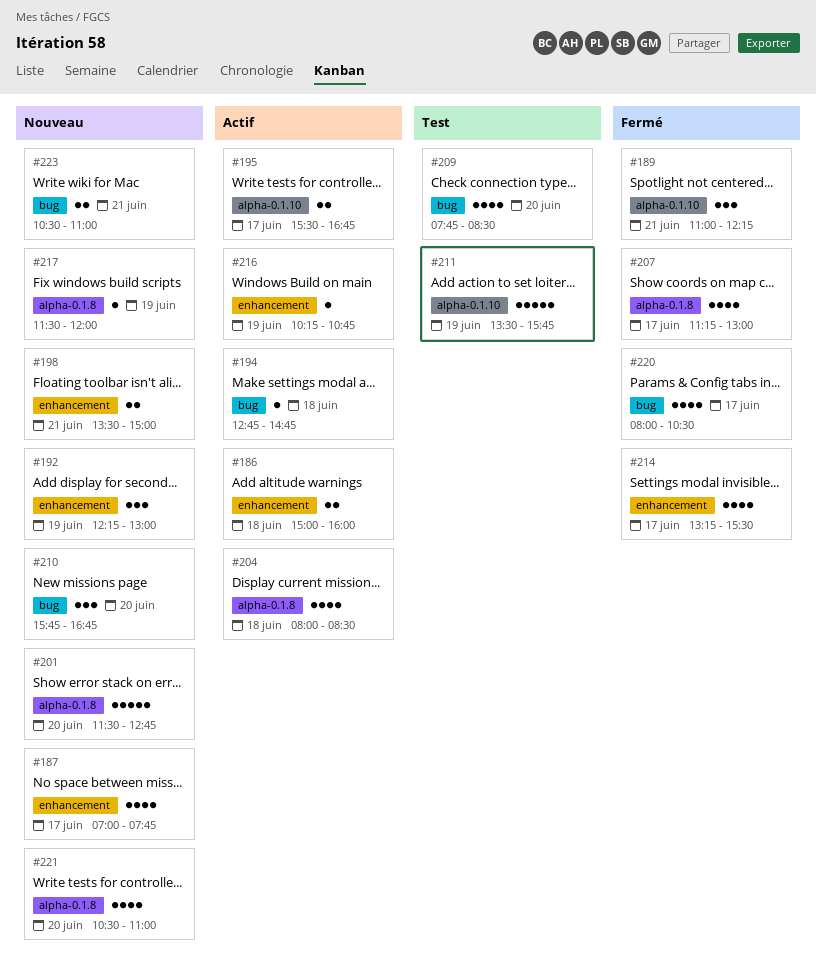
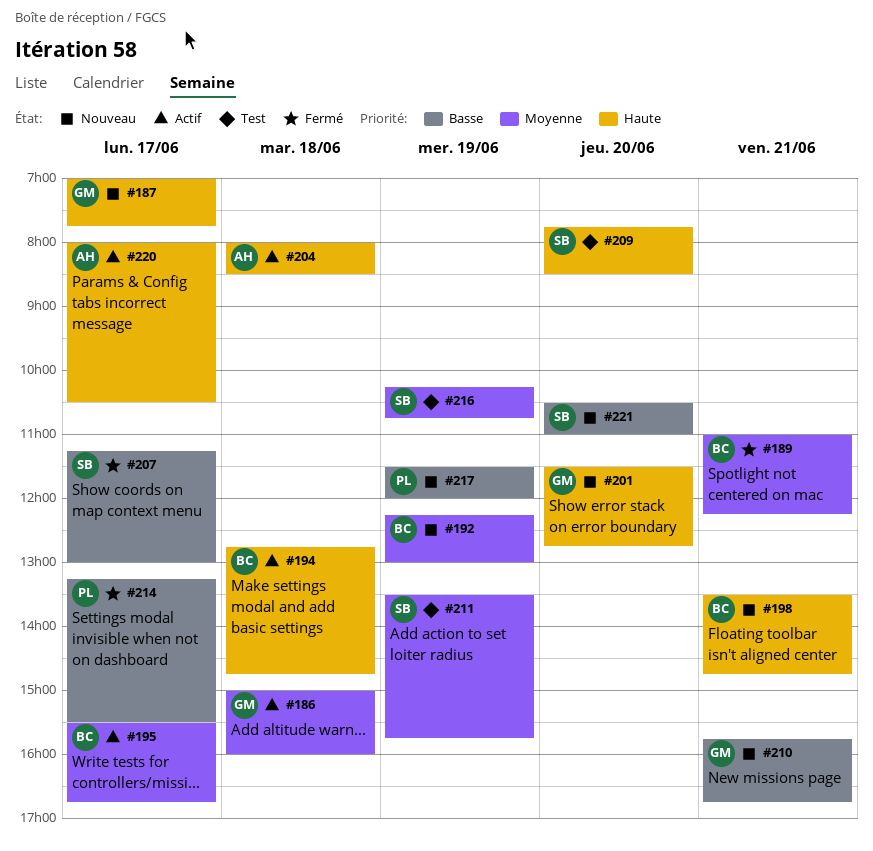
#198, ends: 15:00 -> 14:45
#210, day: Jun 20 -> Jun 21
#216, status: Actif -> Test
#220, status: Fermé -> Actif
#223: present -> none

